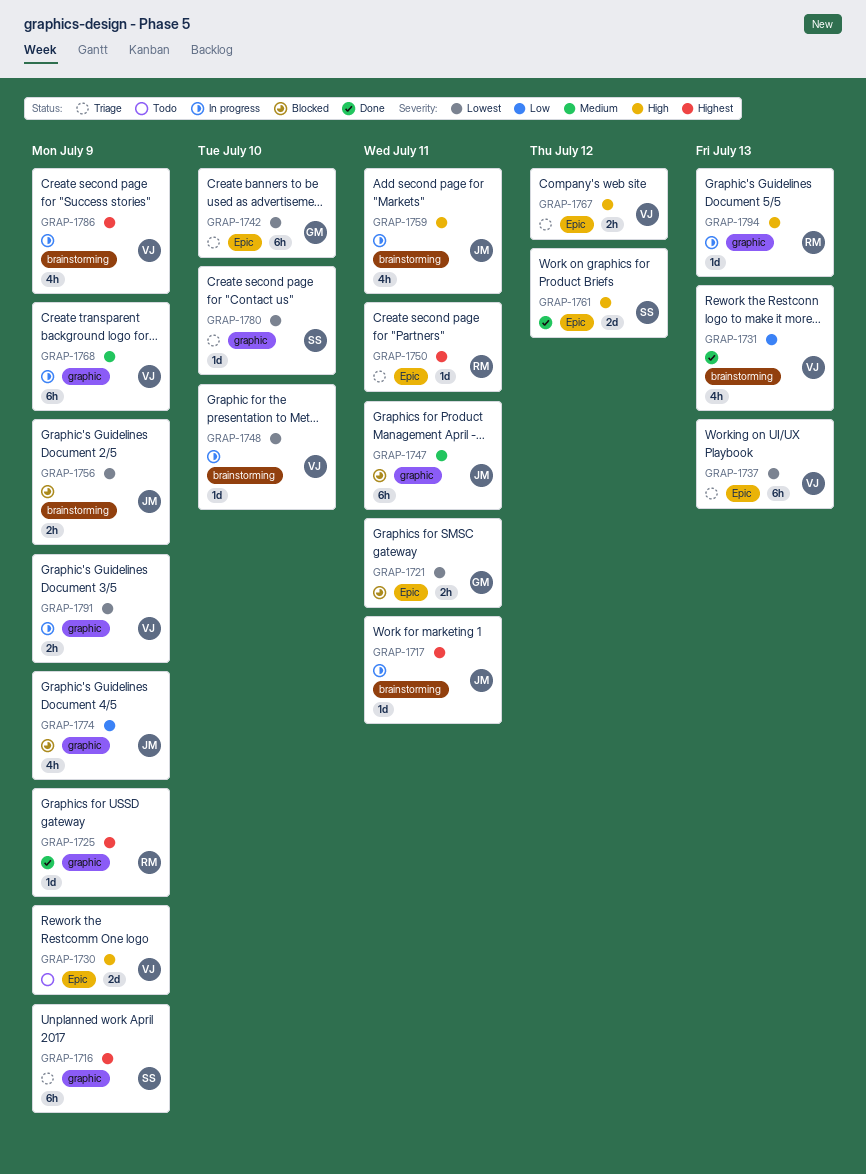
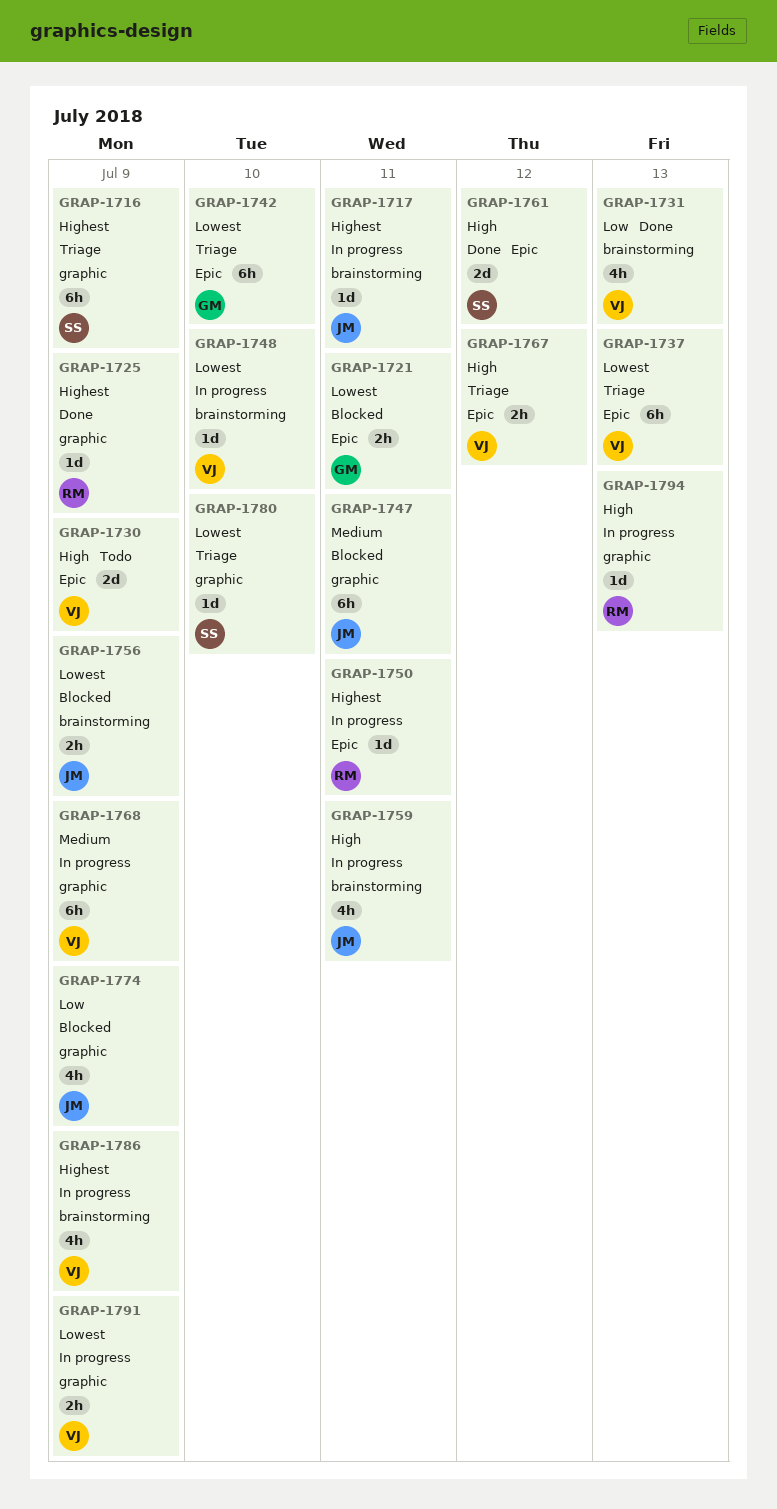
GRAP-1750, status: Triage -> In progress

